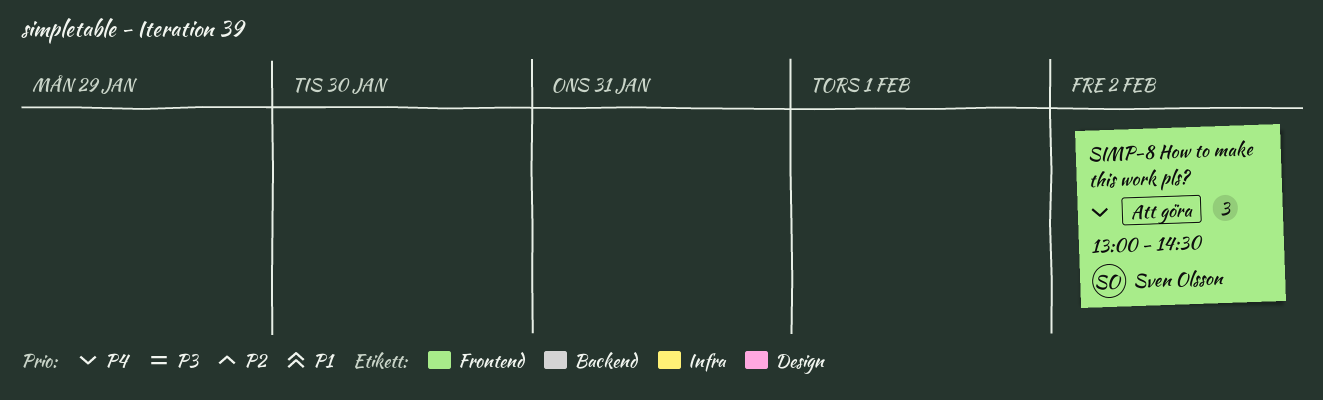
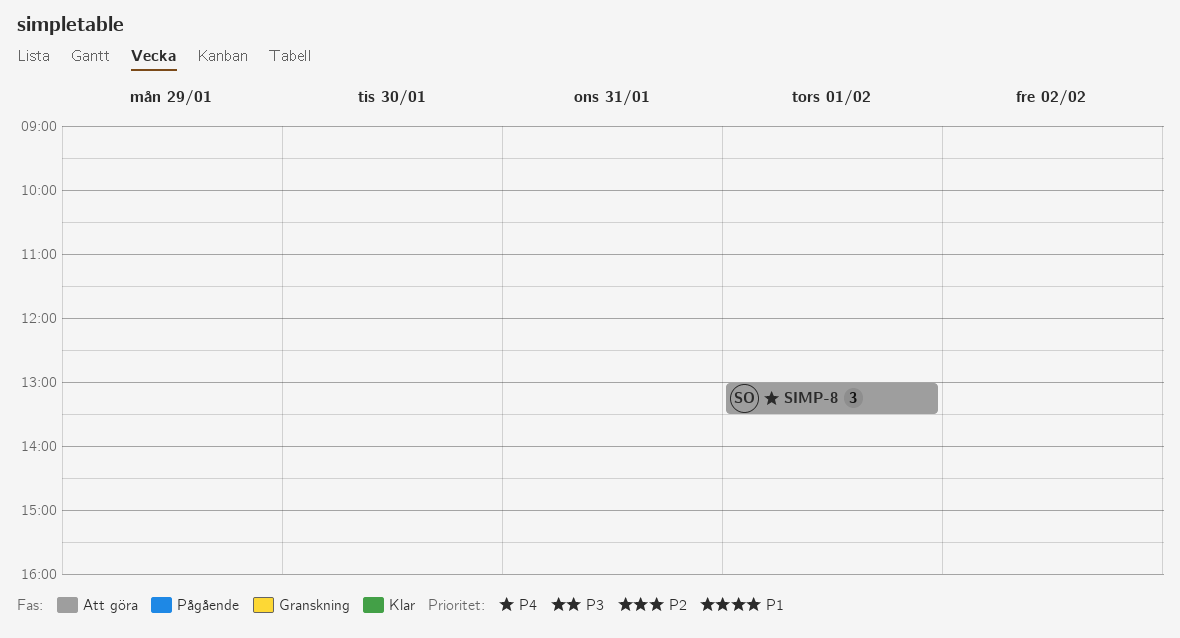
SIMP-8, day: Feb 2 -> Feb 1
SIMP-8, ends: 14:30 -> 13:30

